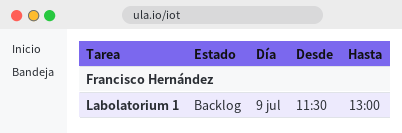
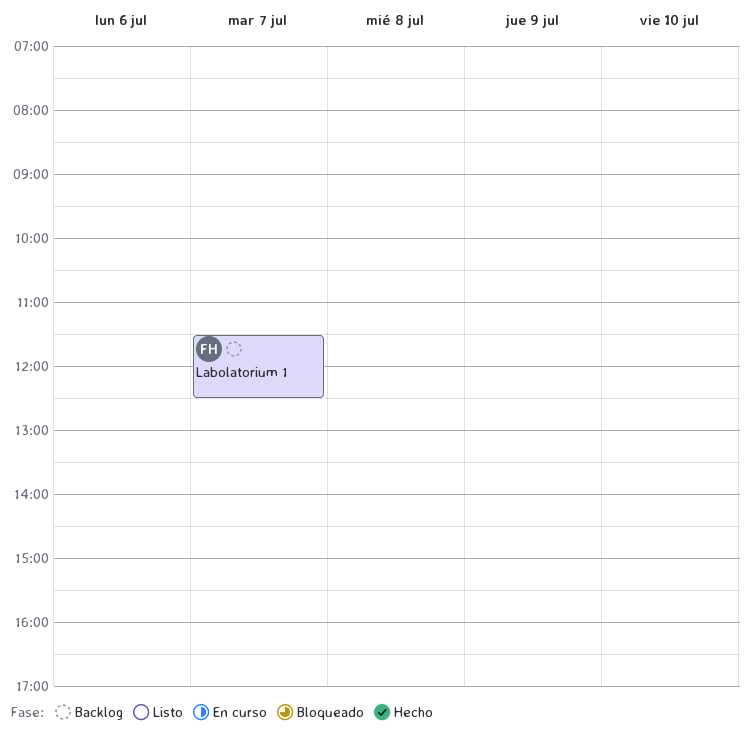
Labolatorium 1, day: Jul 9 -> Jul 7
Labolatorium 1, ends: 13:00 -> 12:30

